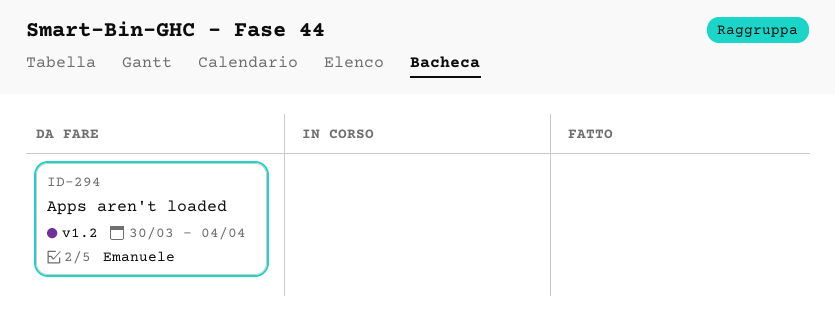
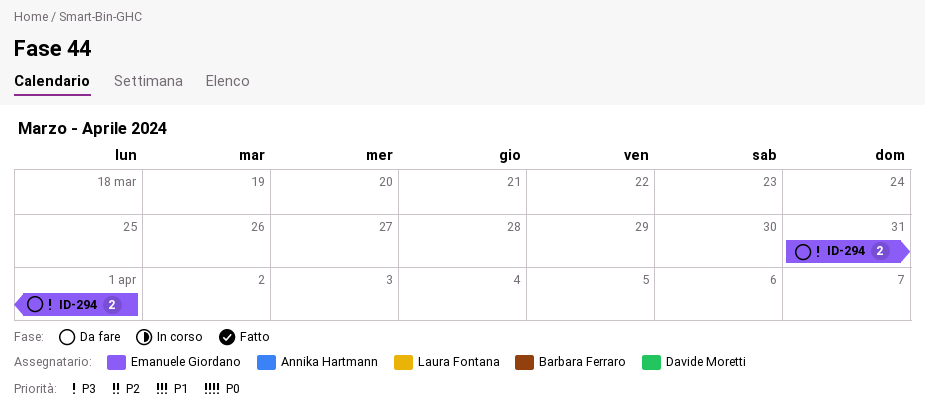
ID-294, start: Mar 30 -> Mar 31
ID-294, due: Apr 4 -> Apr 1

